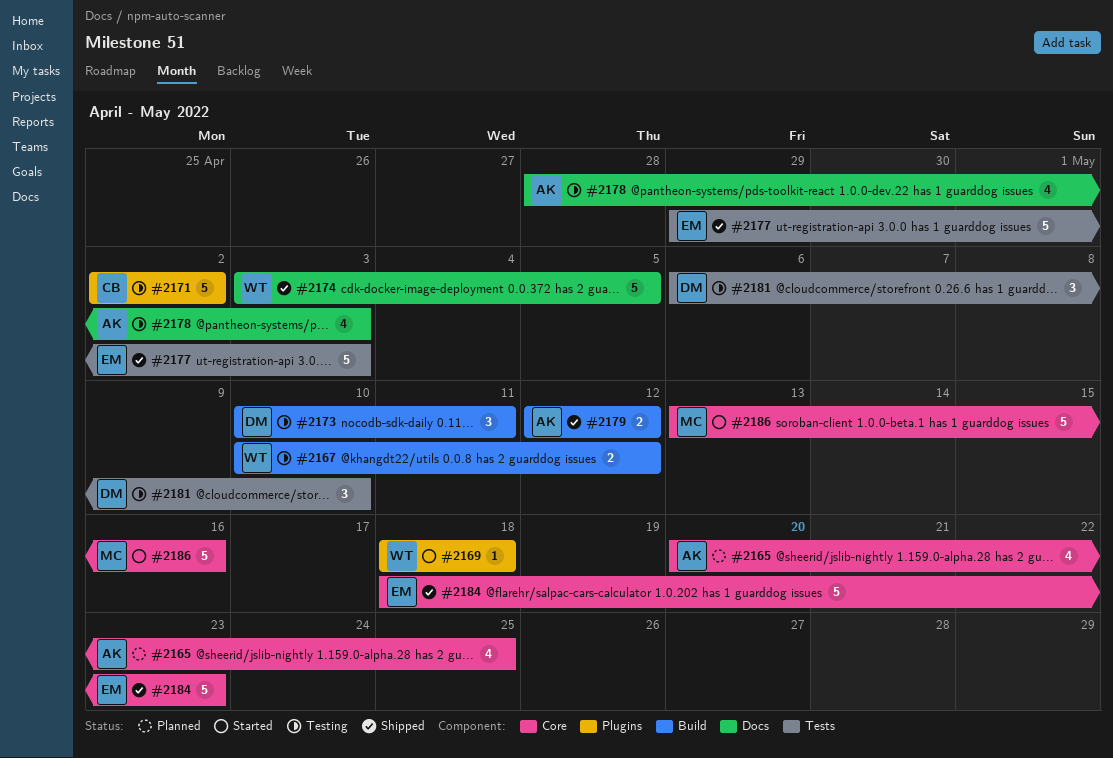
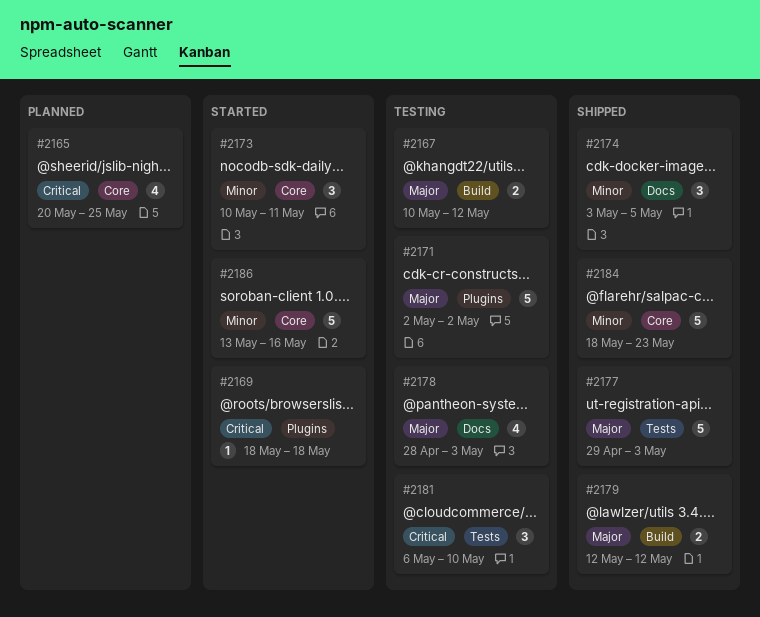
#2173, status: Testing -> Started
#2173, label: Build -> Core
#2174, estimate: 5 -> 3

